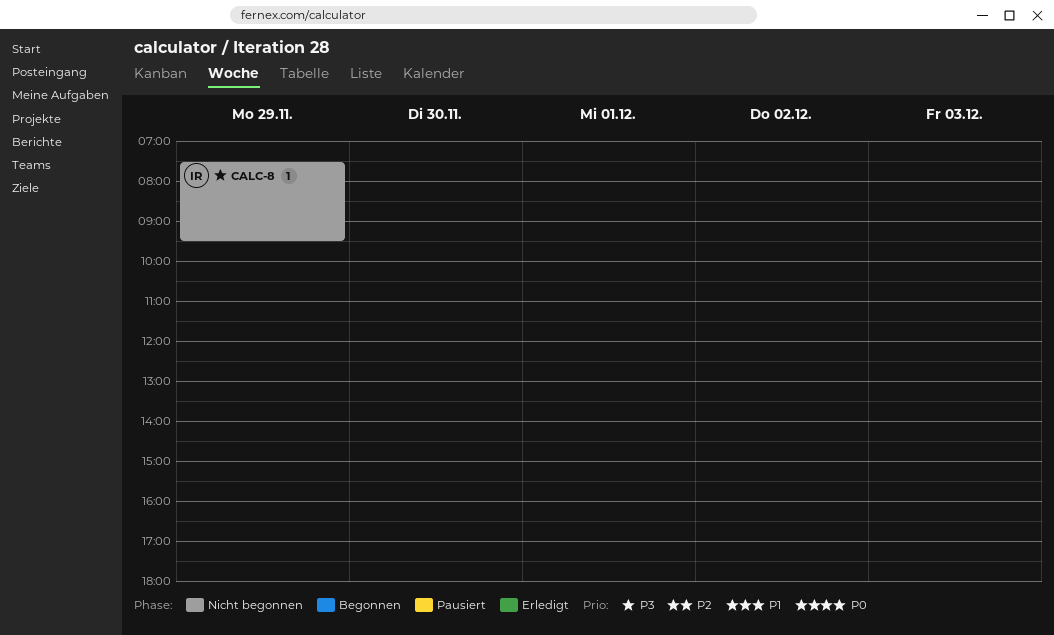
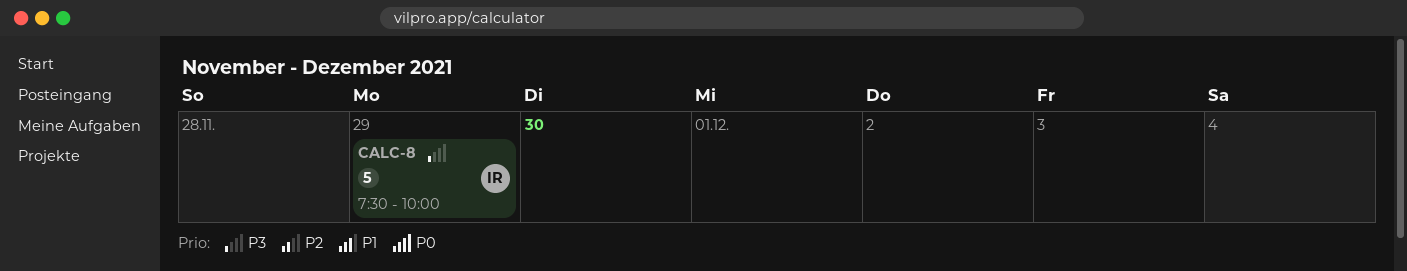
CALC-8, estimate: 1 -> 5
CALC-8, ends: 09:30 -> 10:00

